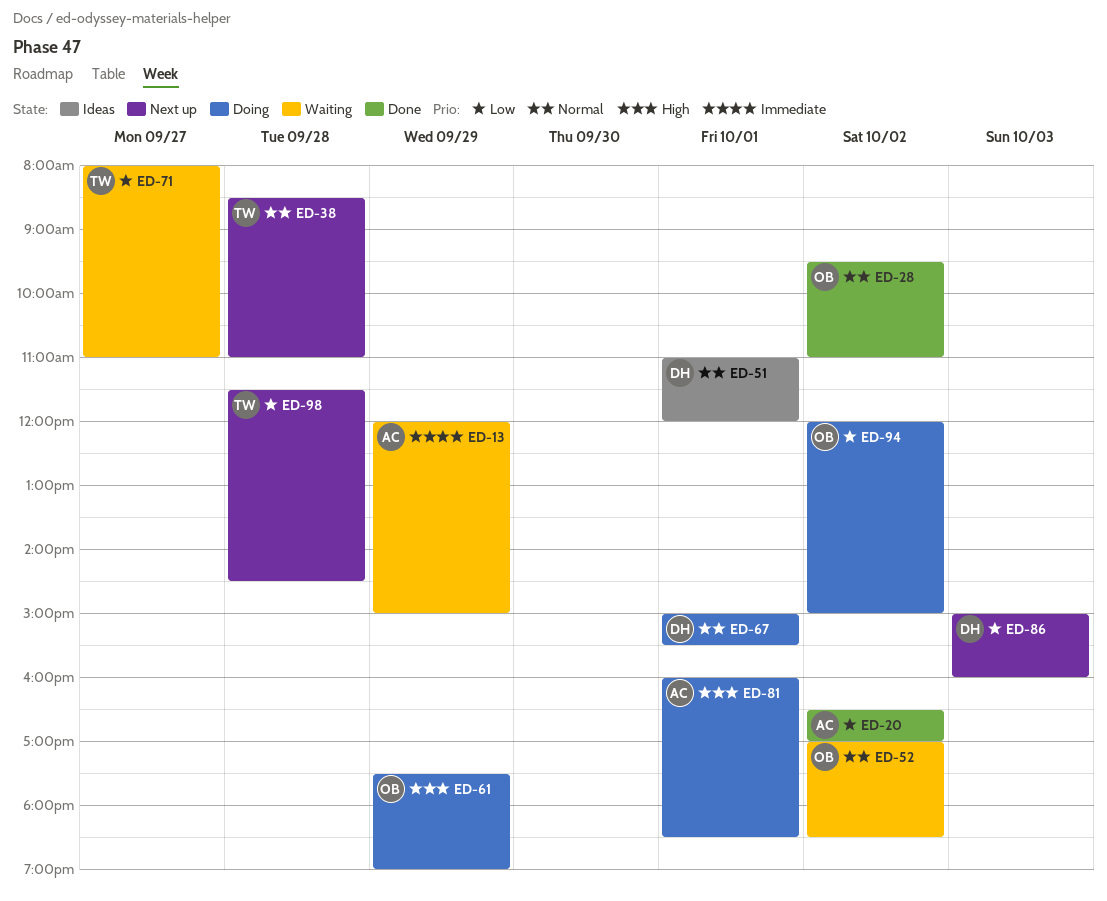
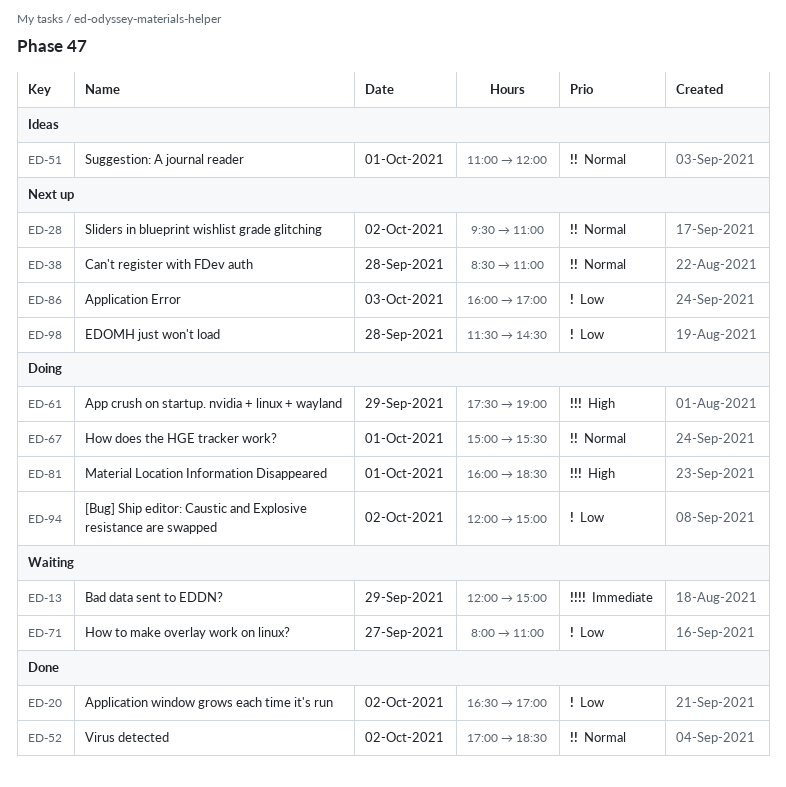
ED-28, status: Done -> Next up
ED-52, status: Waiting -> Done
ED-86, begins: 15:00 -> 16:00
ED-86, ends: 16:00 -> 17:00

